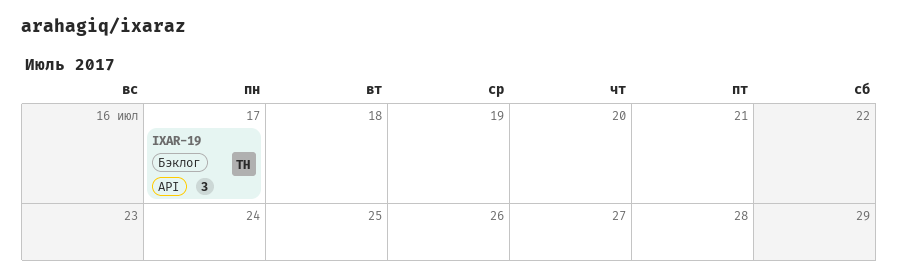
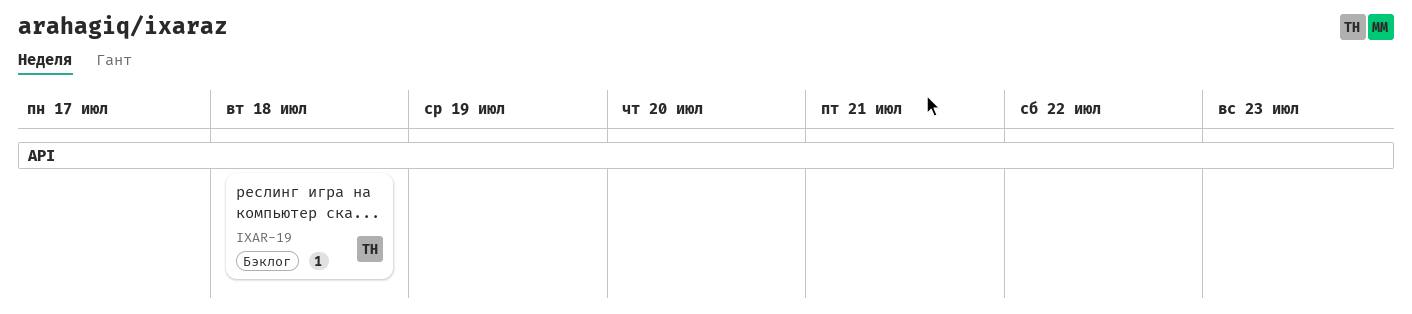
IXAR-19, estimate: 3 -> 1
IXAR-19, due: Jul 17 -> Jul 18

